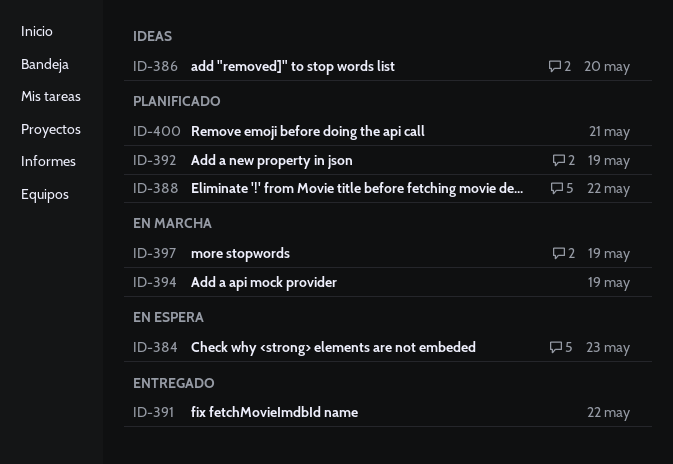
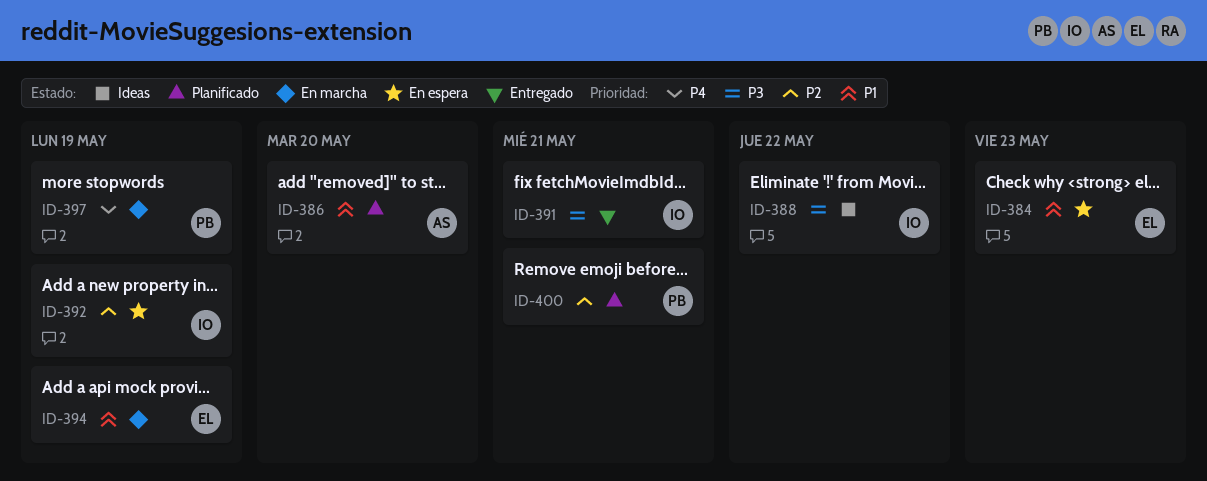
ID-386, status: Ideas -> Planificado
ID-388, status: Planificado -> Ideas
ID-391, due: May 22 -> May 21
ID-392, status: Planificado -> En espera

